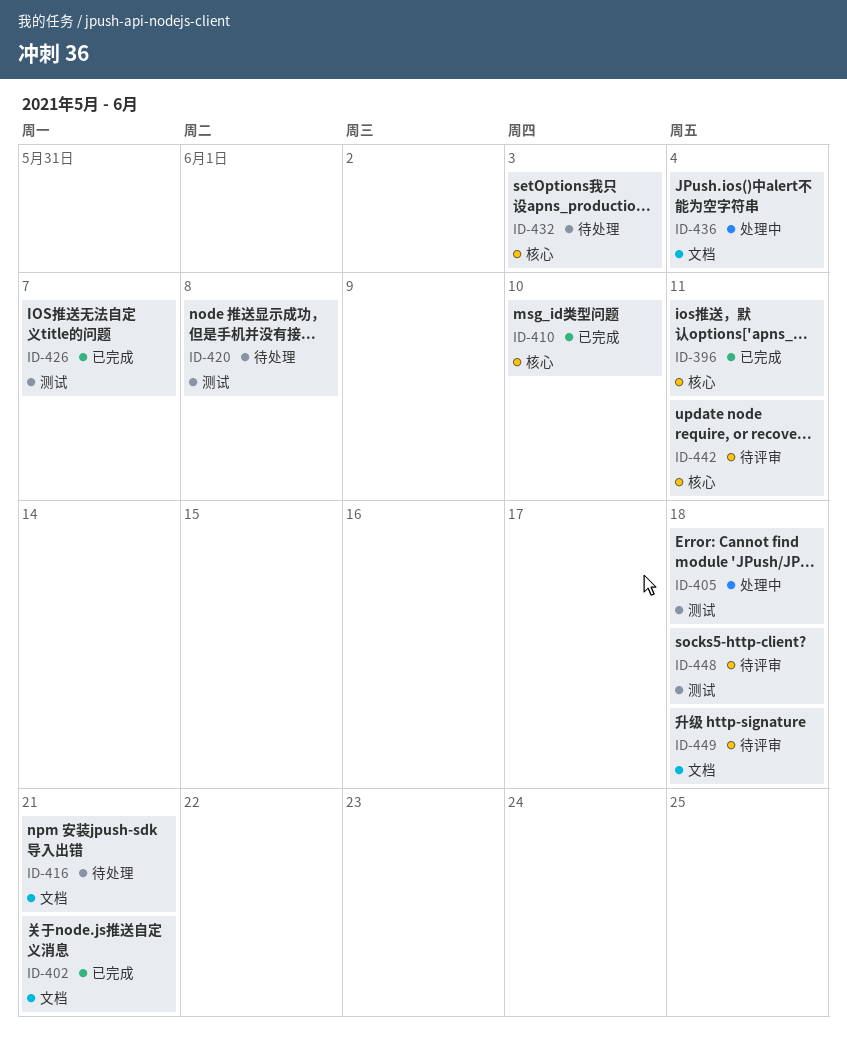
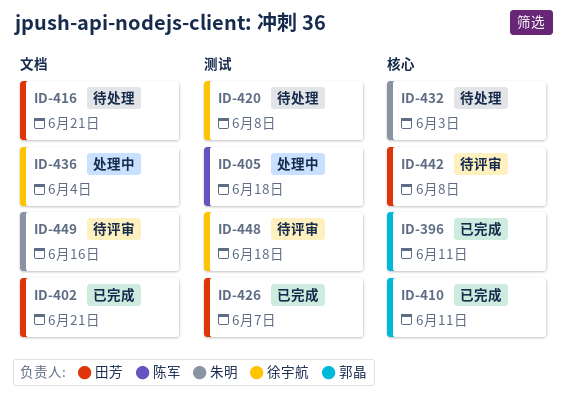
ID-410, due: Jun 10 -> Jun 11
ID-442, due: Jun 11 -> Jun 8
ID-449, due: Jun 18 -> Jun 16

